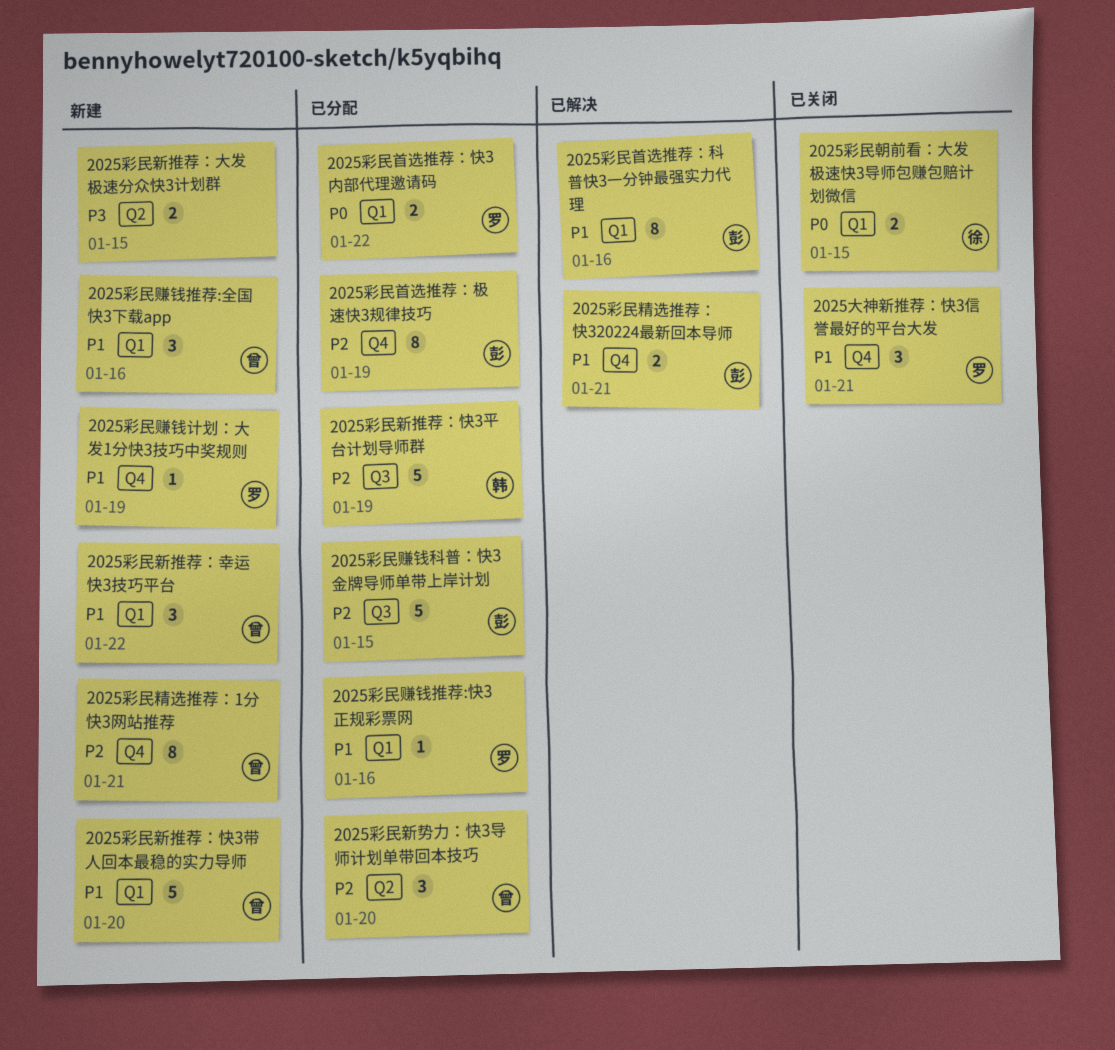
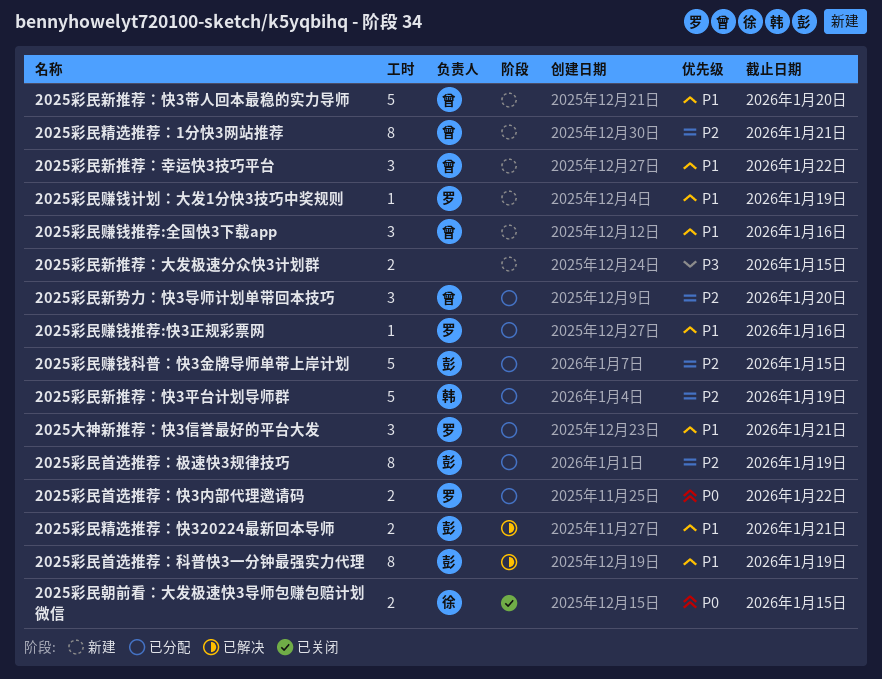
2025大神新推荐：快3信誉最好的平台大发, status: 已关闭 -> 已分配
2025彩民首选推荐：科普快3一分钟最强实力代理, due: Jan 16 -> Jan 19

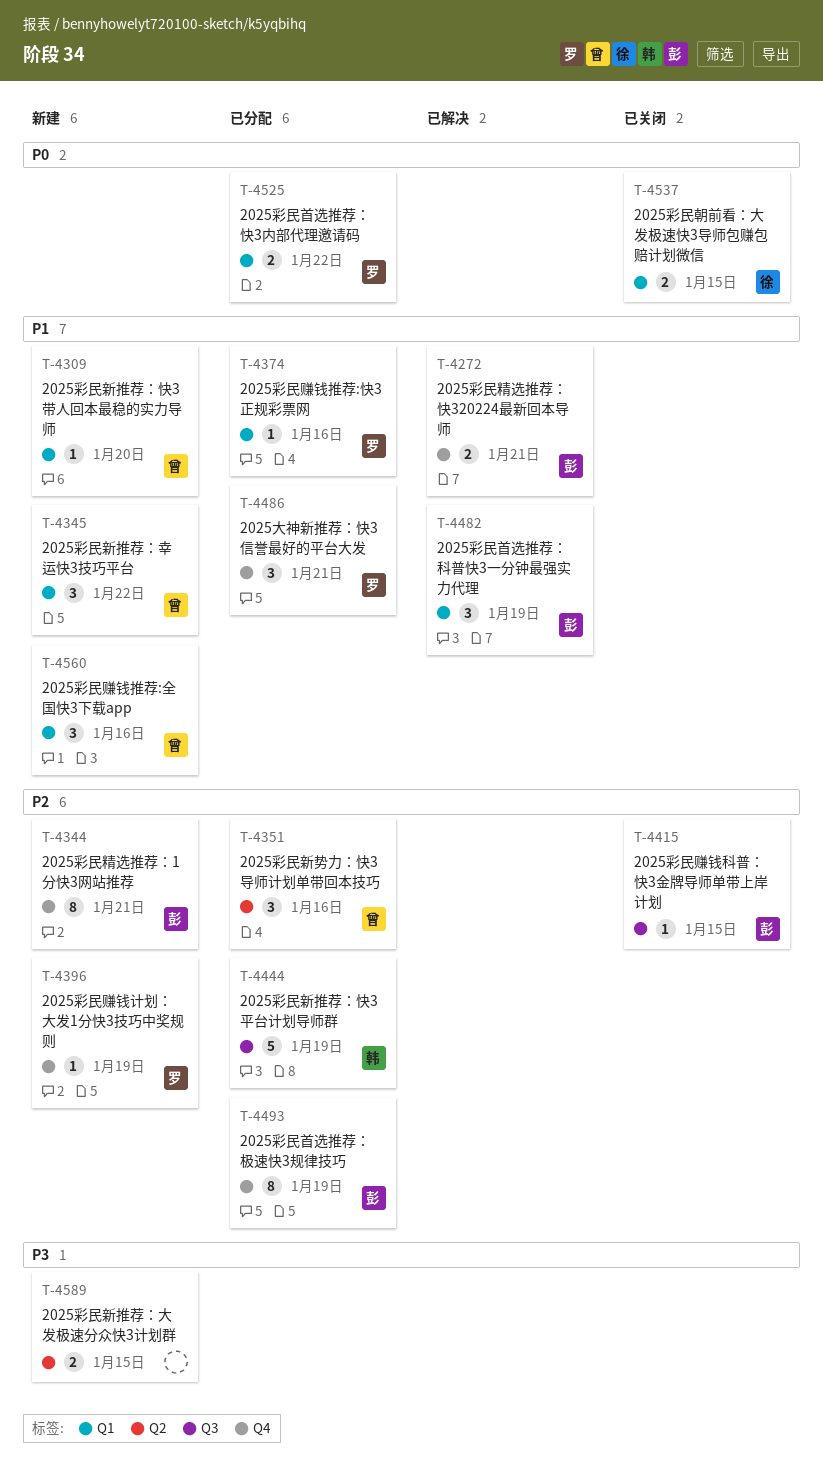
2025彩民新势力：快3导师计划单带回本技巧, due: Jan 20 -> Jan 16
2025彩民新推荐：快3带人回本最稳的实力导师, estimate: 5 -> 1
2025彩民精选推荐：1分快3网站推荐, owner: 曾 -> 彭
2025彩民赚钱科普：快3金牌导师单带上岸计划, status: 已分配 -> 已关闭
2025彩民赚钱科普：快3金牌导师单带上岸计划, estimate: 5 -> 1
2025彩民赚钱计划：大发1分快3技巧中奖规则, priority: P1 -> P2
2025彩民首选推荐：科普快3一分钟最强实力代理, estimate: 8 -> 3

